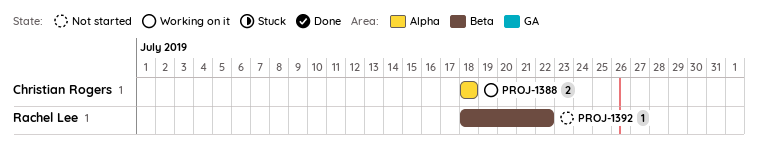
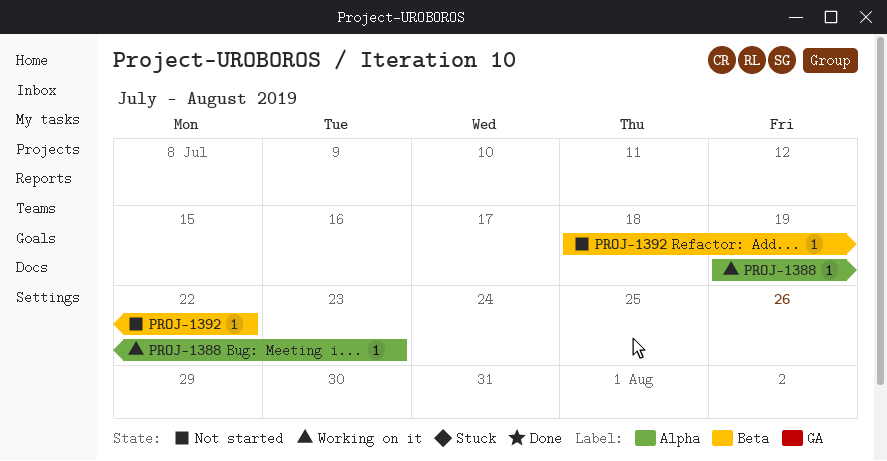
PROJ-1388, estimate: 2 -> 1
PROJ-1388, start: Jul 18 -> Jul 19
PROJ-1388, due: Jul 18 -> Jul 23

